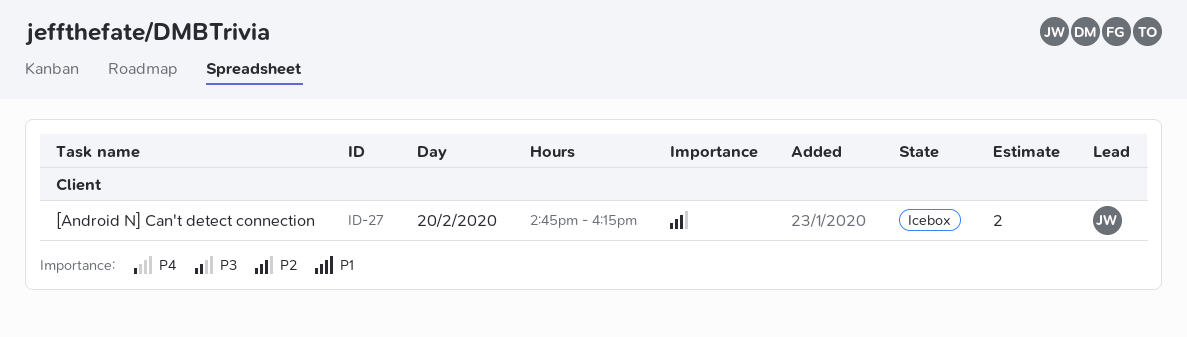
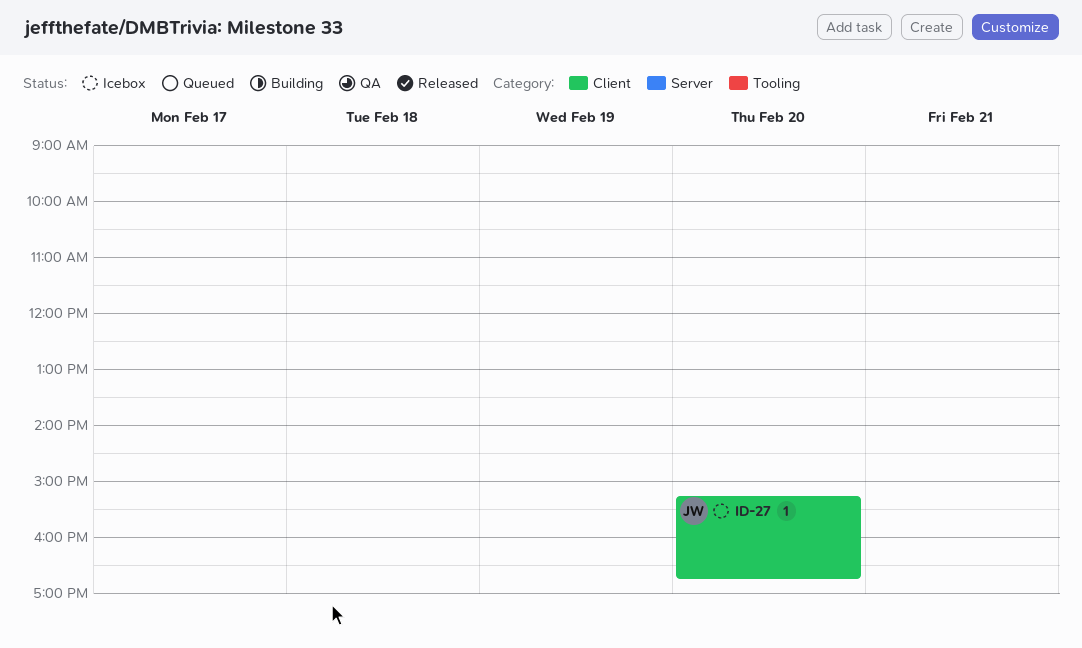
ID-27, estimate: 2 -> 1
ID-27, begins: 14:45 -> 15:15
ID-27, ends: 16:15 -> 16:45

